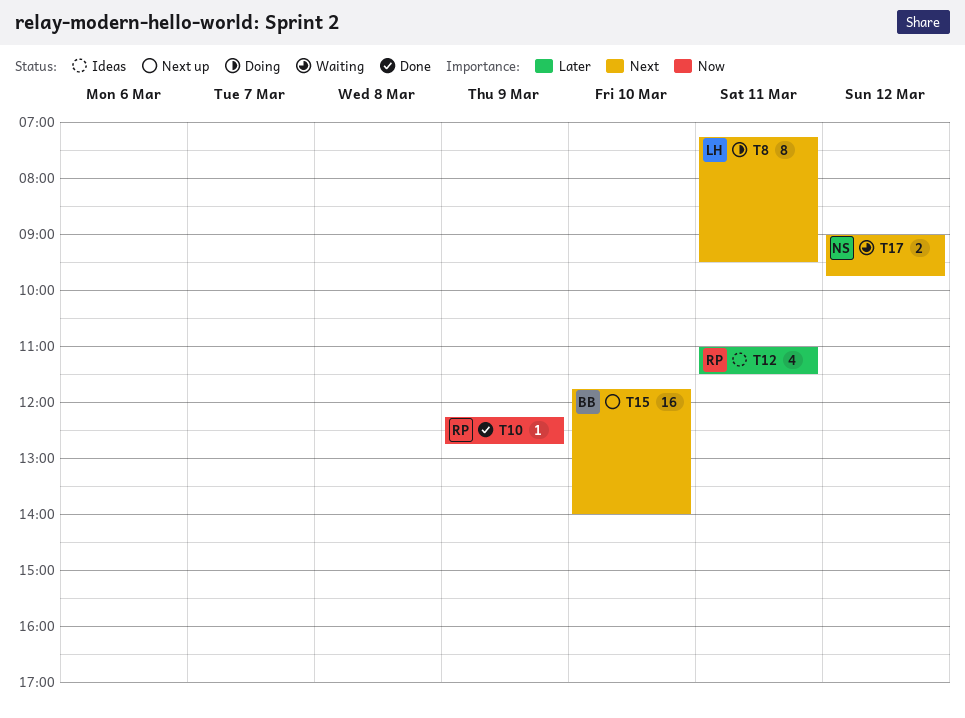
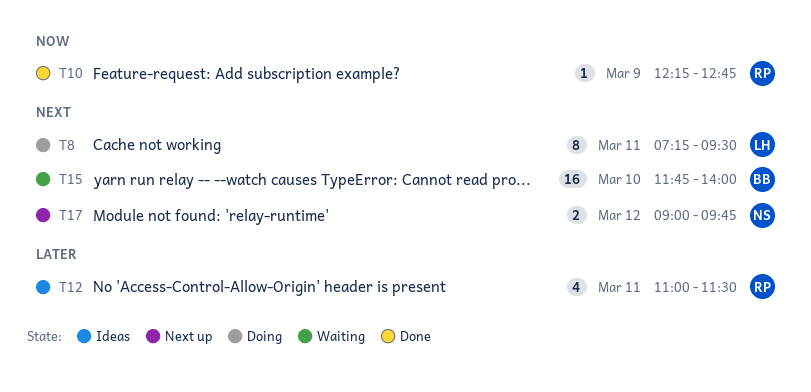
T15, status: Next up -> Waiting
T17, status: Waiting -> Next up

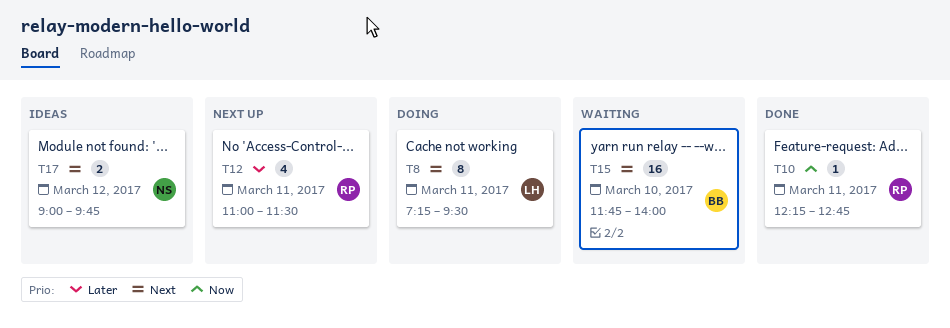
T10, day: Mar 9 -> Mar 11
T12, status: Ideas -> Next up
T17, status: Next up -> Ideas

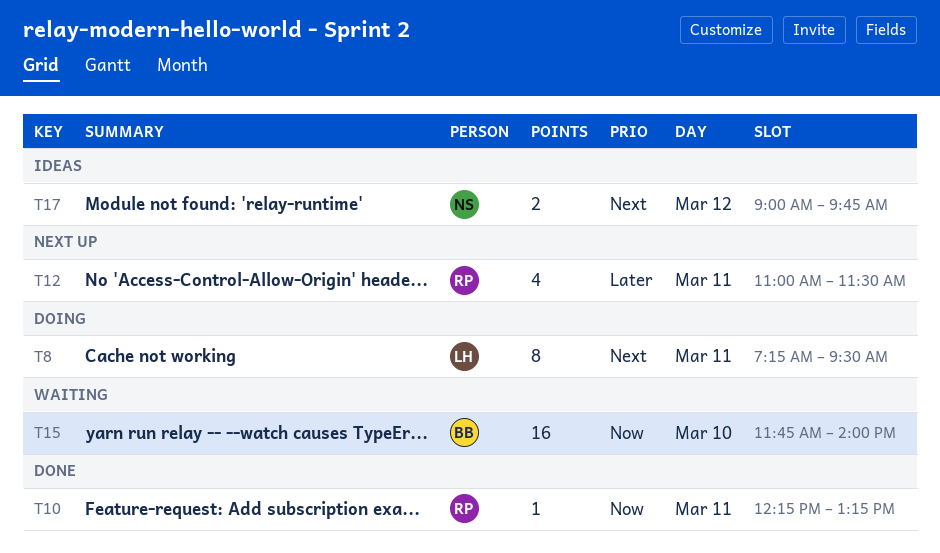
T10, ends: 12:45 -> 13:15
T15, priority: Next -> Now

